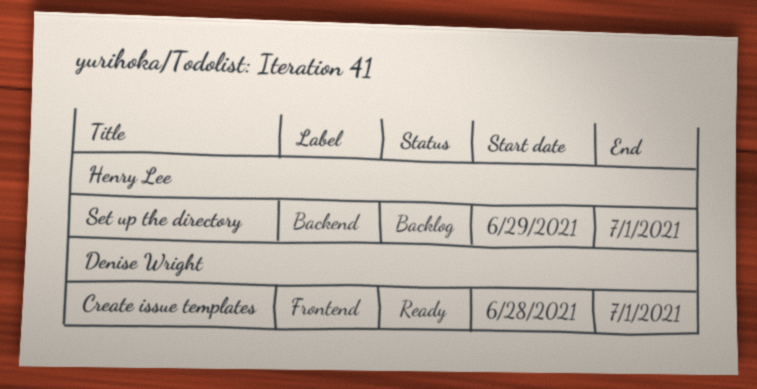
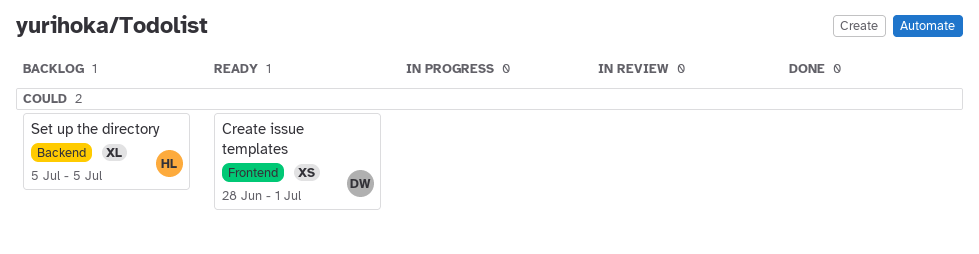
Set up the directory, start: Jun 29 -> Jul 5
Set up the directory, due: Jul 1 -> Jul 5

